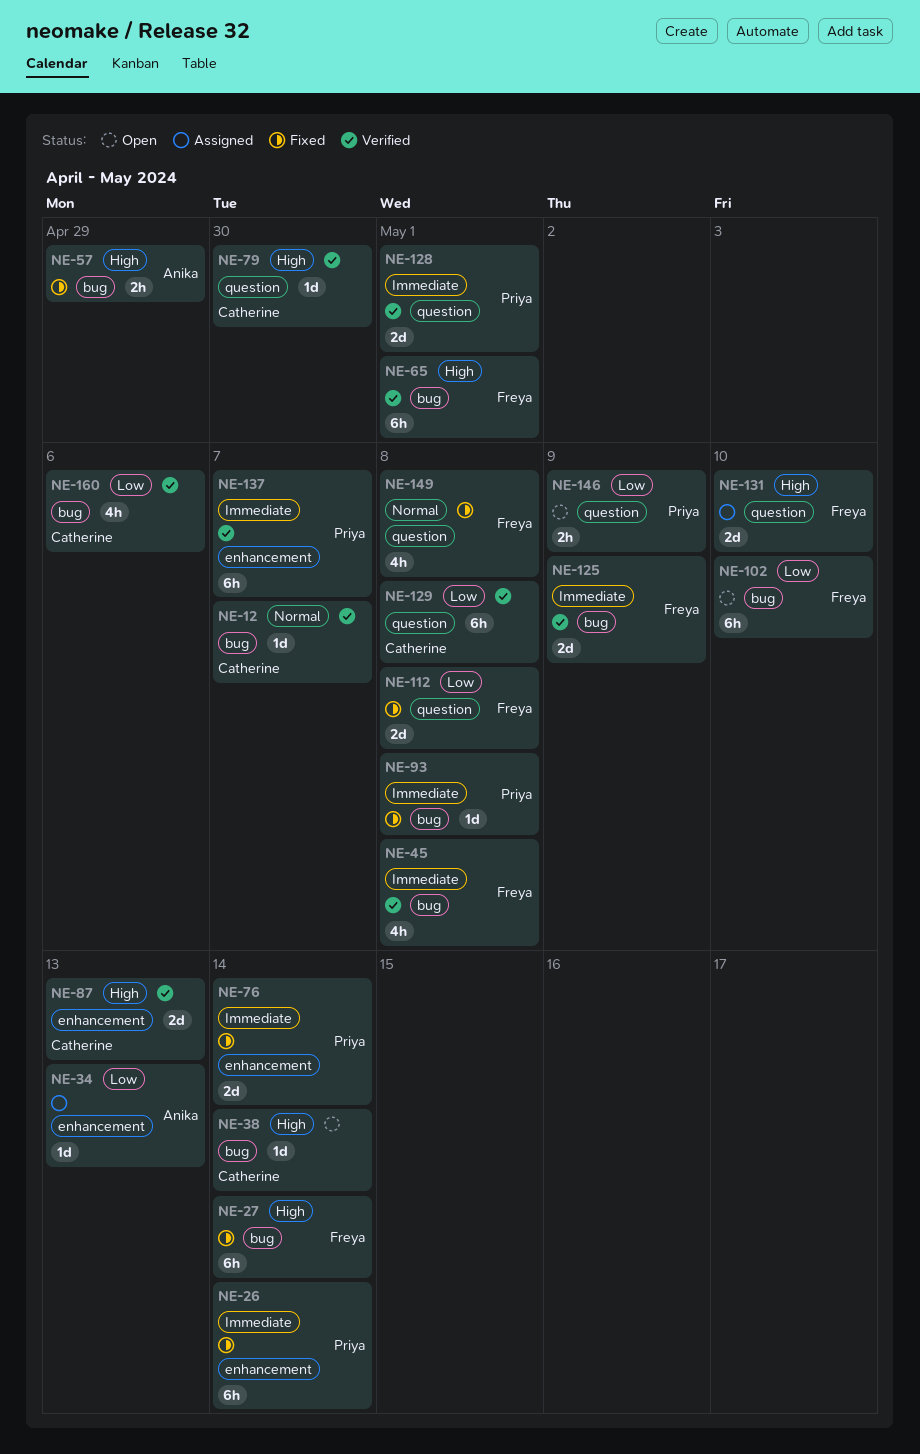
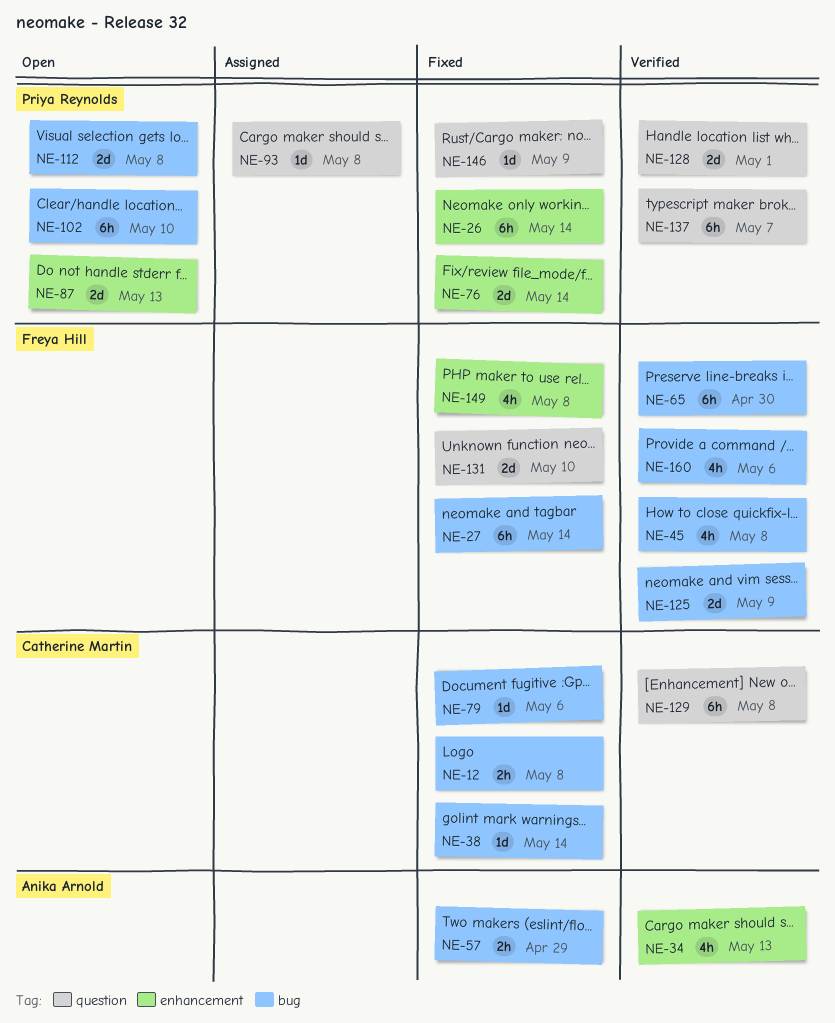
NE-12, status: Verified -> Fixed
NE-12, estimate: 1d -> 2h
NE-12, due: May 7 -> May 8
NE-34, status: Assigned -> Verified
NE-34, estimate: 1d -> 4h
NE-38, status: Open -> Fixed
NE-65, due: May 1 -> Apr 30
NE-79, status: Verified -> Fixed
NE-79, label: question -> bug
NE-79, due: Apr 30 -> May 6
NE-87, status: Verified -> Open
NE-87, owner: Catherine Martin -> Priya Reynolds
NE-93, status: Fixed -> Assigned
NE-93, label: bug -> question
NE-102, owner: Freya Hill -> Priya Reynolds
NE-112, status: Fixed -> Open
NE-112, owner: Freya Hill -> Priya Reynolds
NE-112, label: question -> bug
NE-131, status: Assigned -> Fixed
NE-137, label: enhancement -> question
NE-146, status: Open -> Fixed
NE-146, estimate: 2h -> 1d
NE-149, label: question -> enhancement
NE-160, owner: Catherine Martin -> Freya Hill

